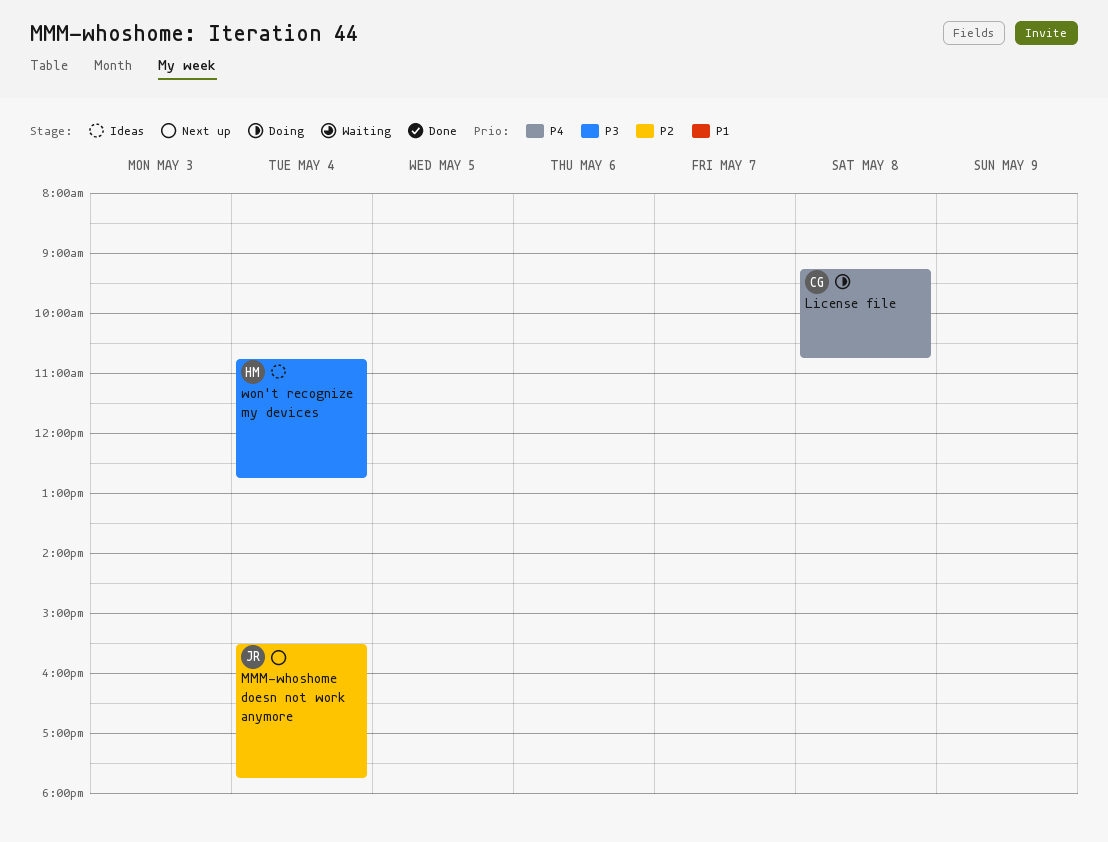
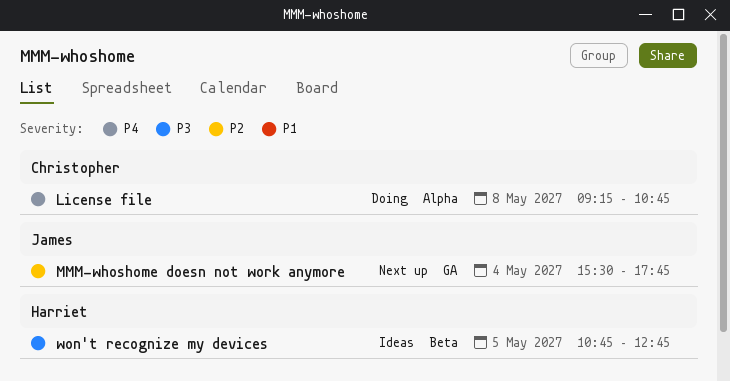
won't recognize my devices, day: May 4 -> May 5

